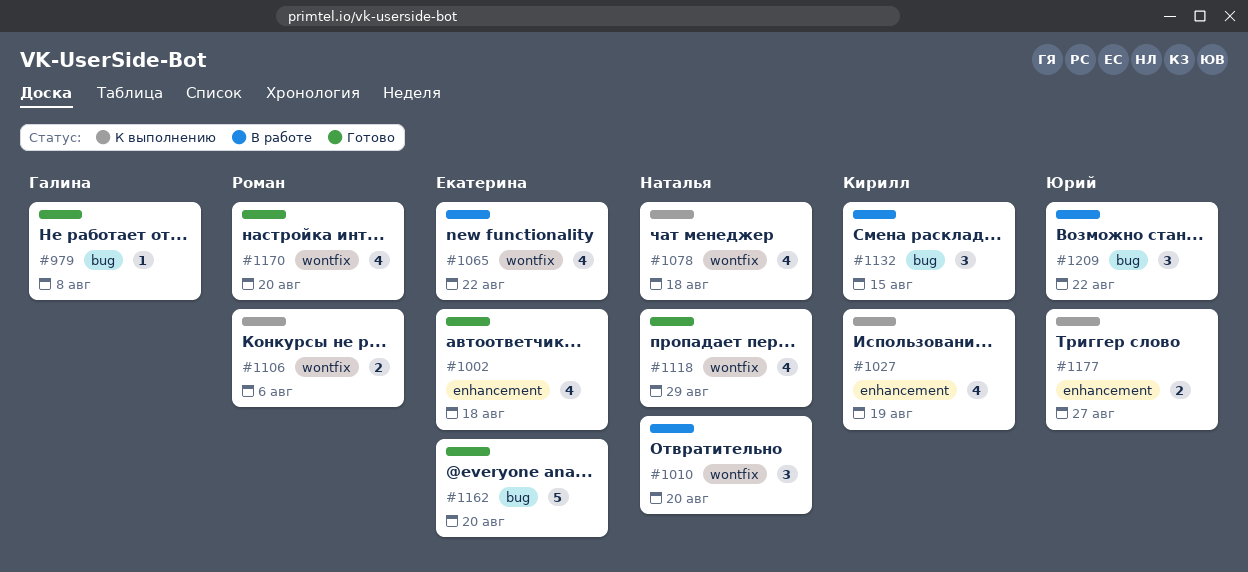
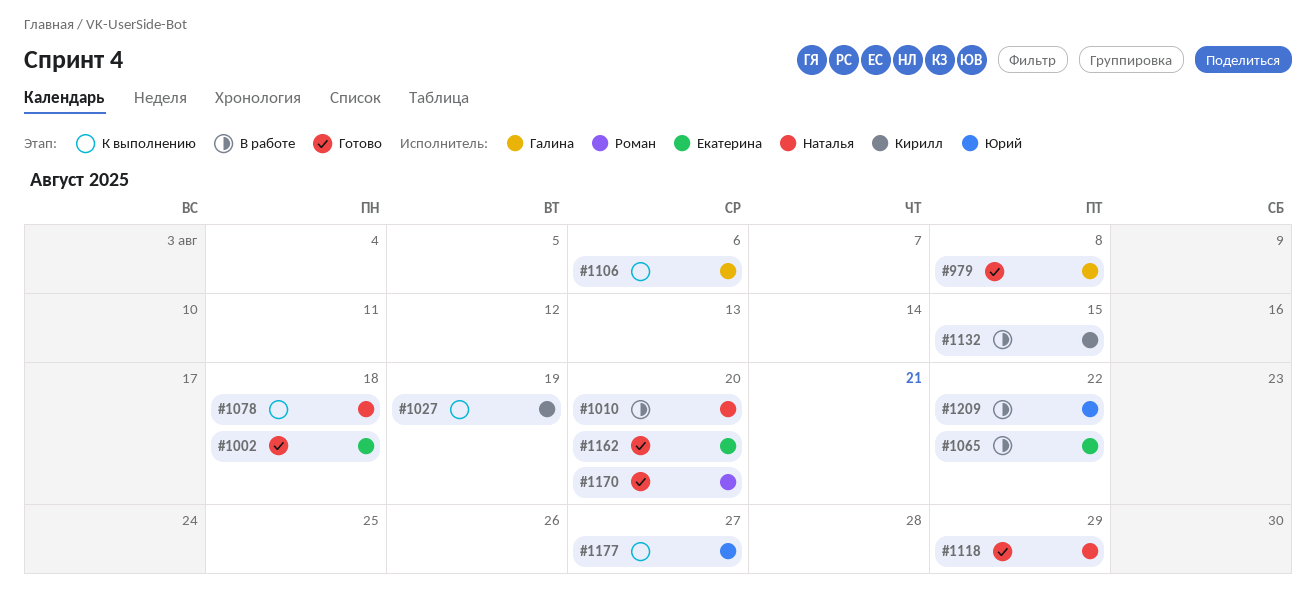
#1106, owner: Роман -> Галина

